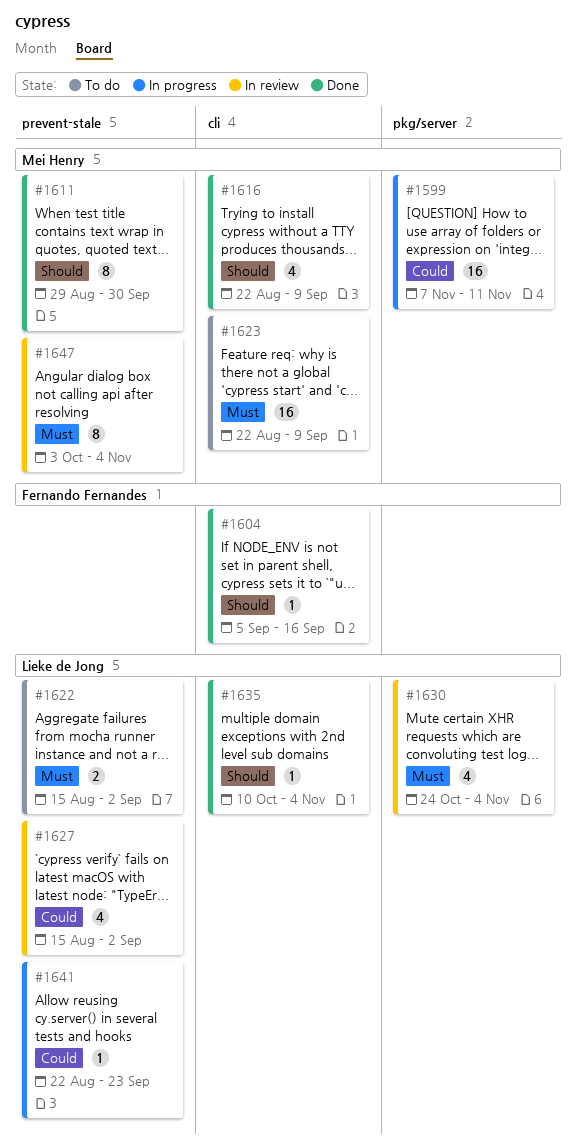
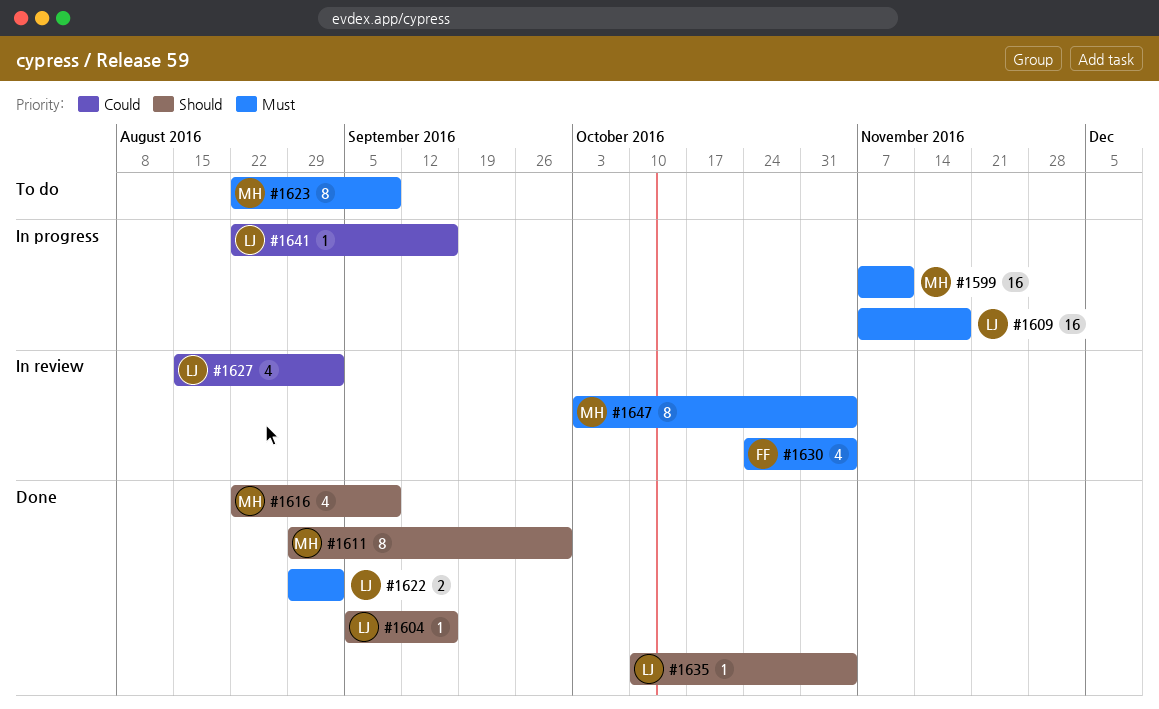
#1599, priority: Could -> Must
#1604, owner: Fernando Fernandes -> Lieke de Jong
#1609: none -> present
#1622, status: To do -> Done
#1622, start: Aug 15 -> Aug 29
#1623, estimate: 16 -> 8
#1630, owner: Lieke de Jong -> Fernando Fernandes
#1641, due: Sep 23 -> Sep 16

